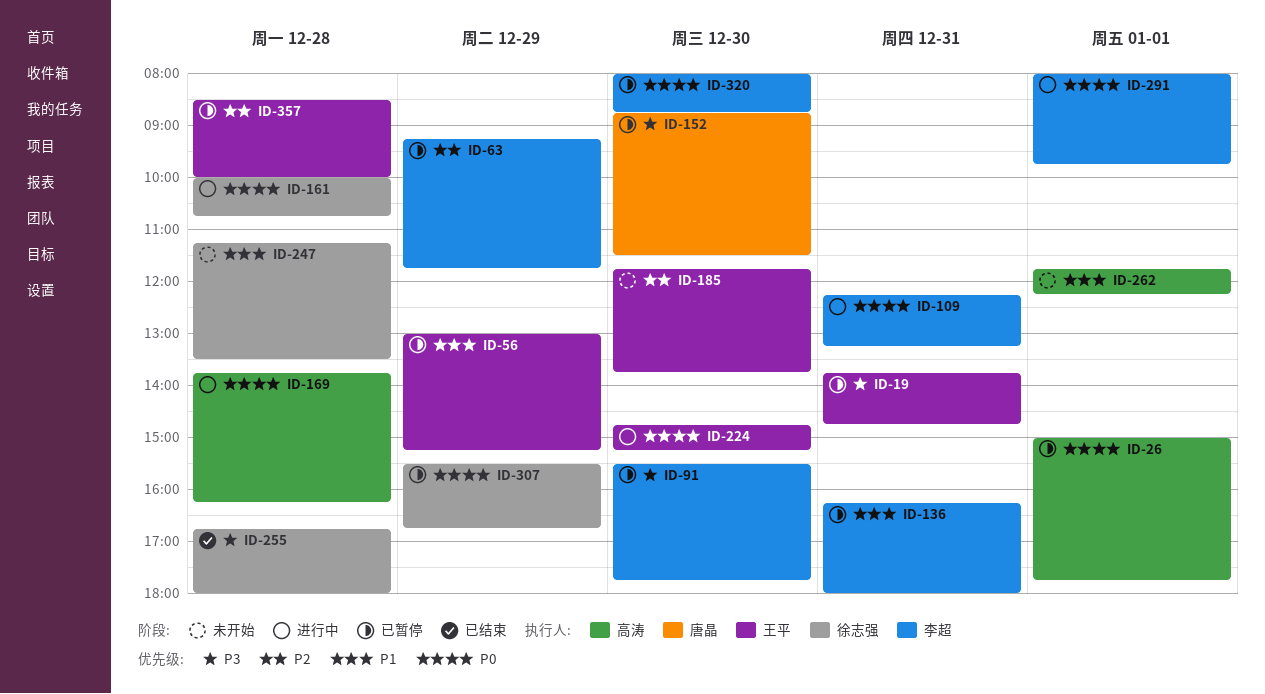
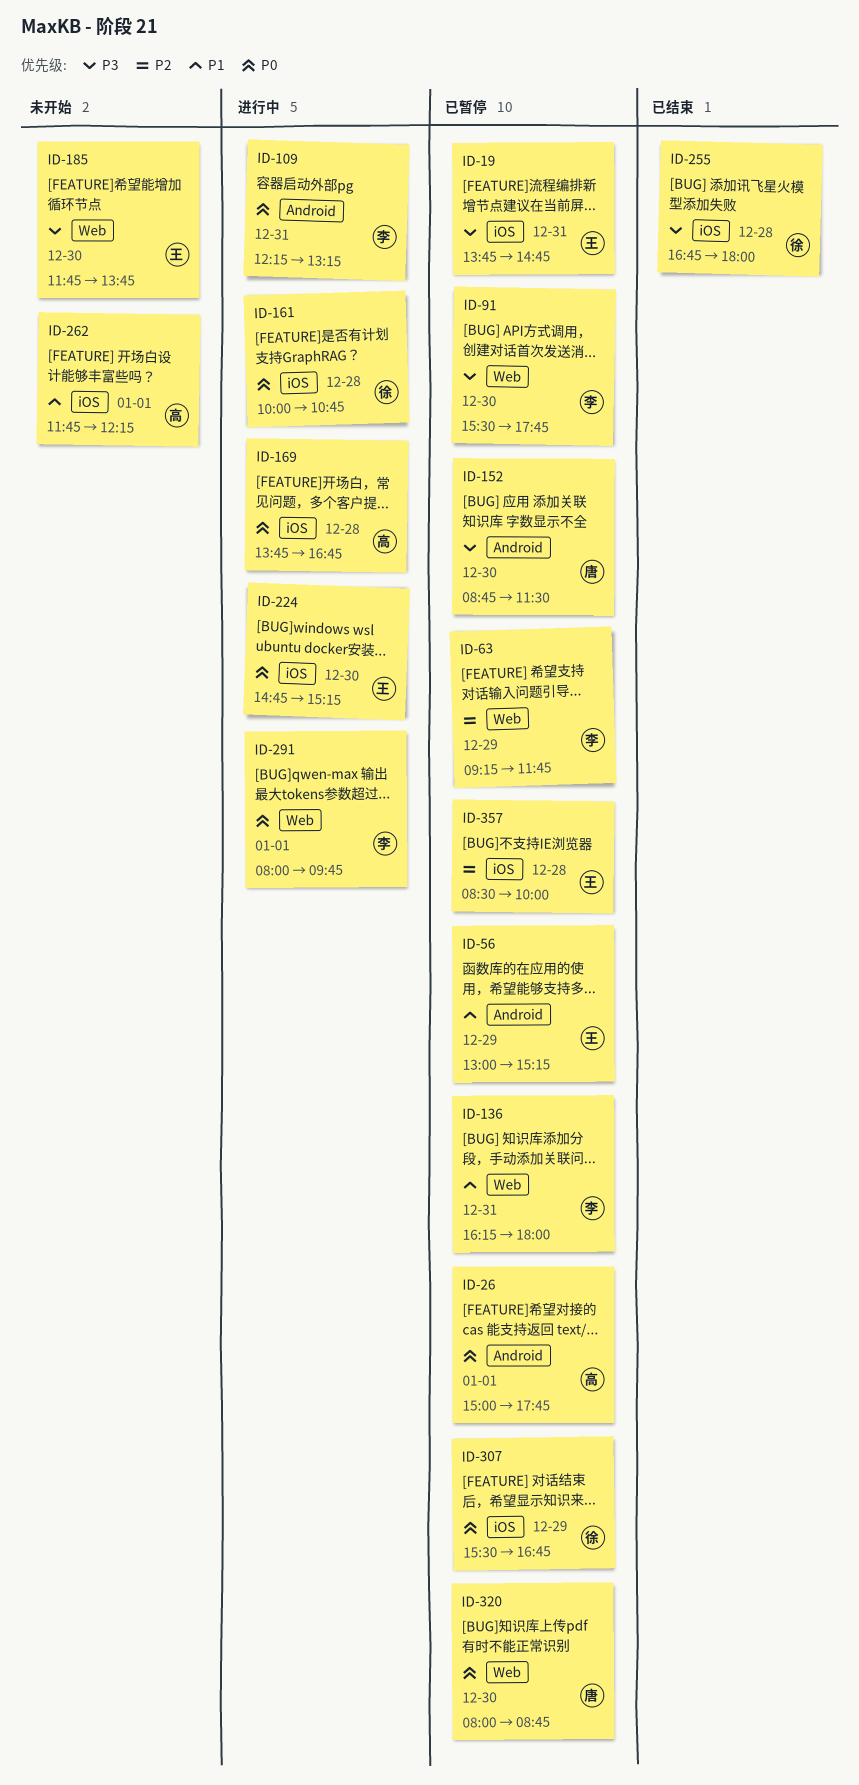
ID-169, ends: 16:15 -> 16:45
ID-185, priority: P2 -> P3
ID-247: present -> none
ID-320, owner: 李超 -> 唐晶

